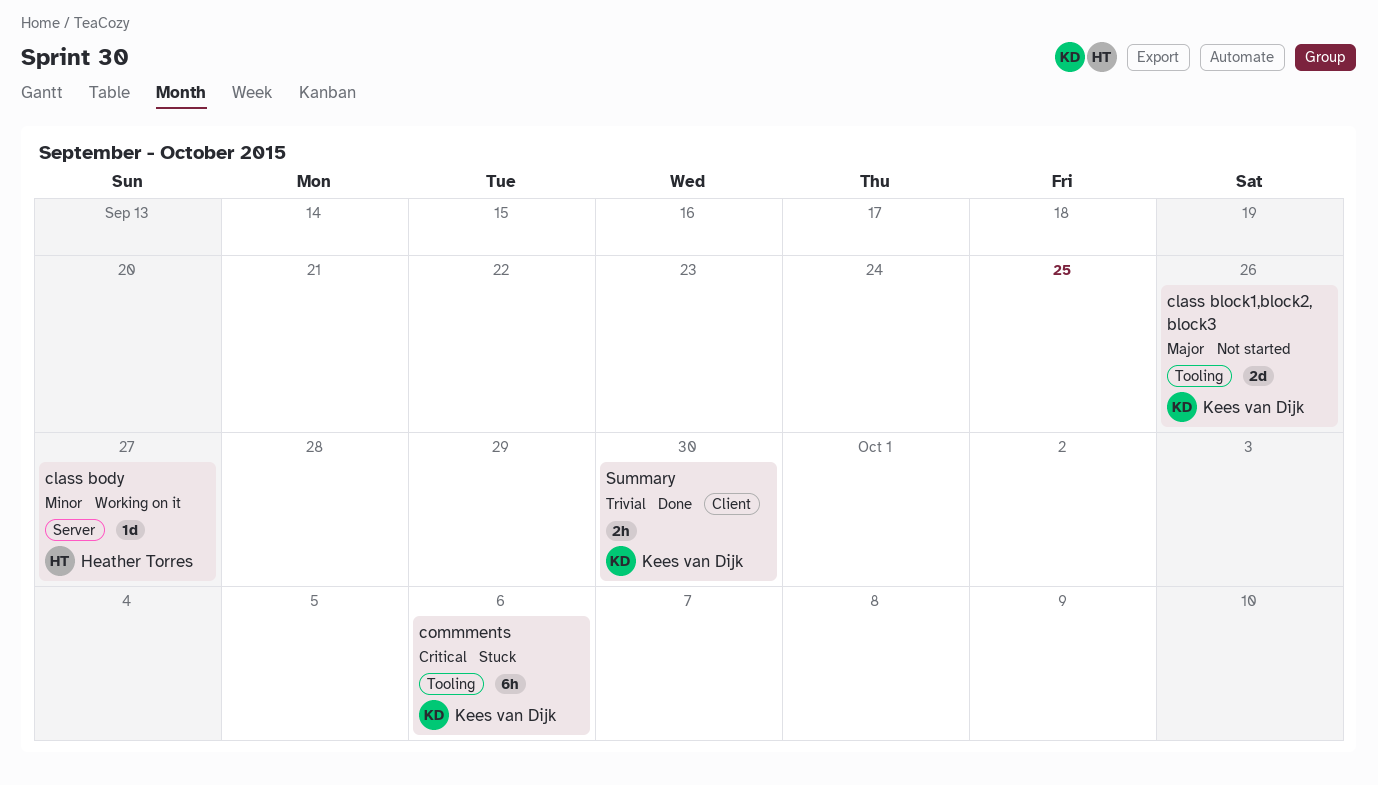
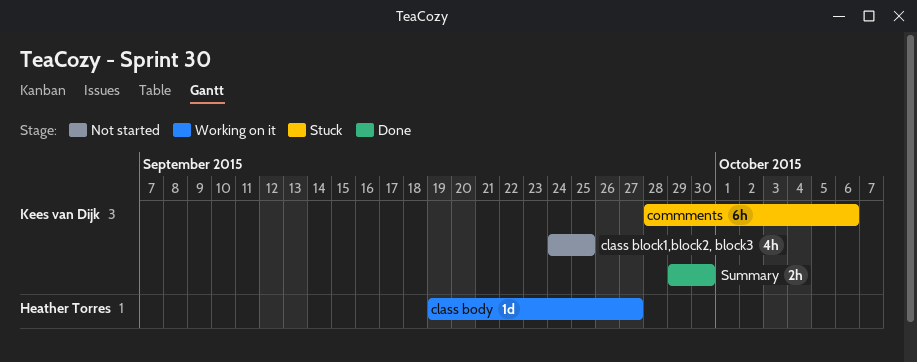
class block1,block2, block3, estimate: 2d -> 4h
class block1,block2, block3, due: Sep 26 -> Sep 25

